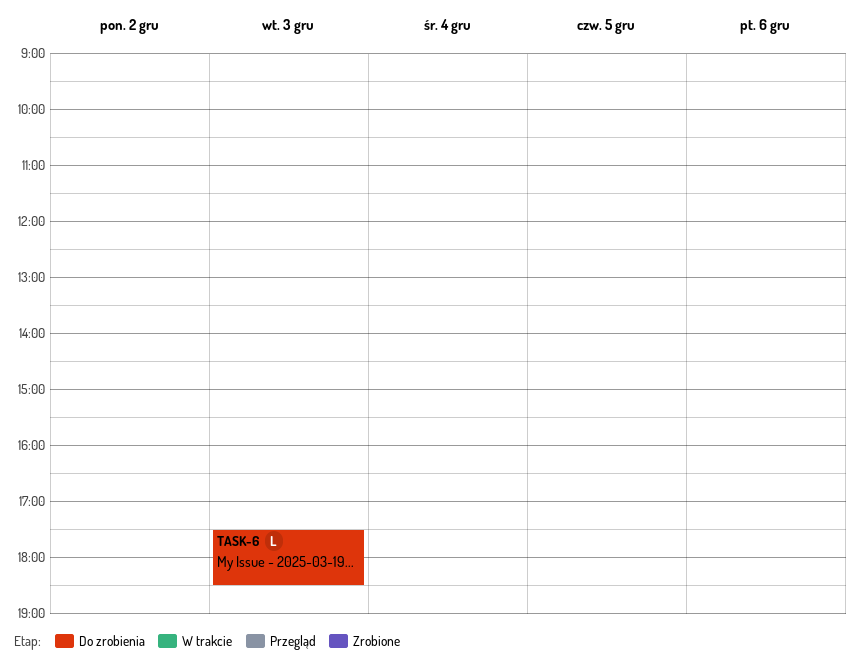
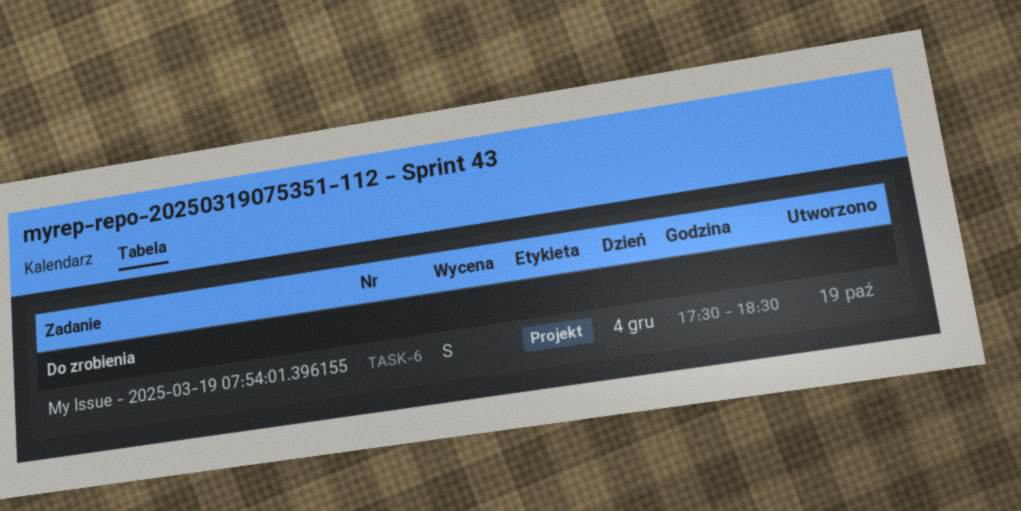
TASK-6, estimate: L -> S
TASK-6, day: Dec 3 -> Dec 4

